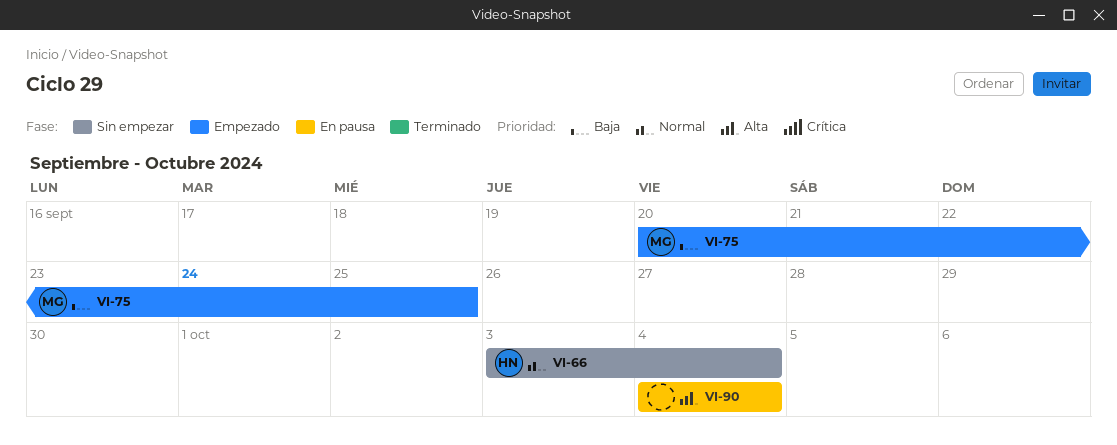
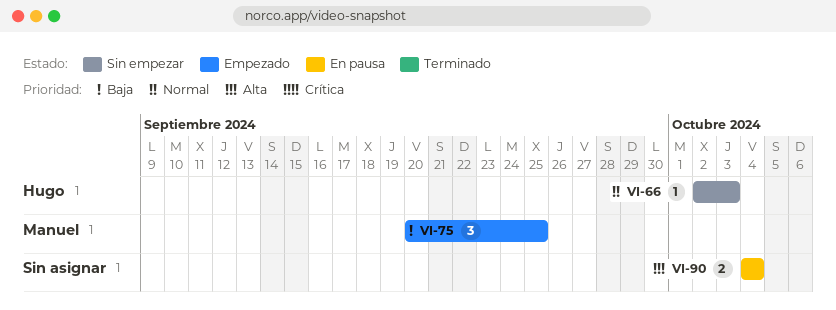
VI-66, start: Oct 3 -> Oct 2
VI-66, due: Oct 4 -> Oct 3

